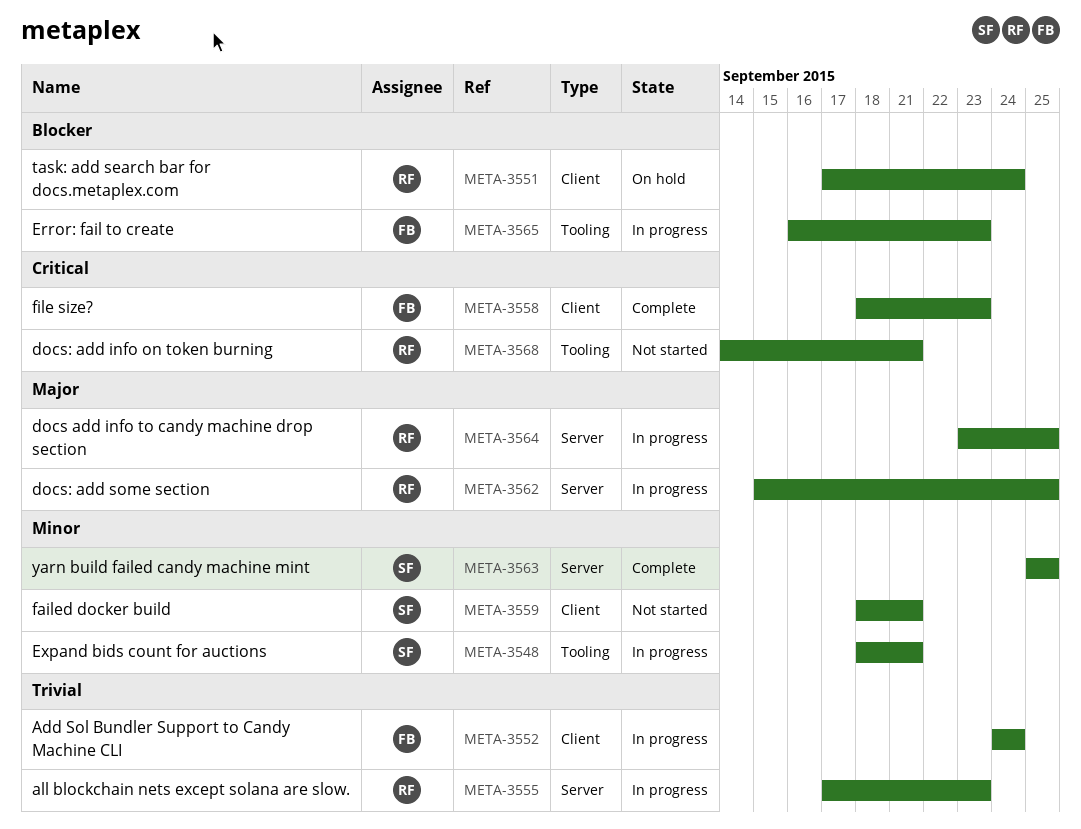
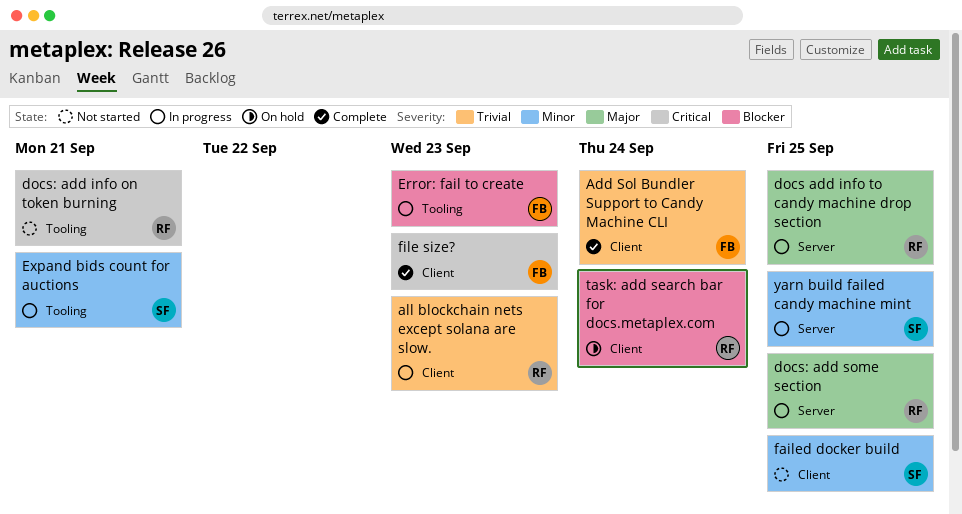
Add Sol Bundler Support to Candy Machine CLI, status: In progress -> Complete
all blockchain nets except solana are slow., label: Server -> Client
failed docker build, due: Sep 21 -> Sep 25
yarn build failed candy machine mint, status: Complete -> In progress

